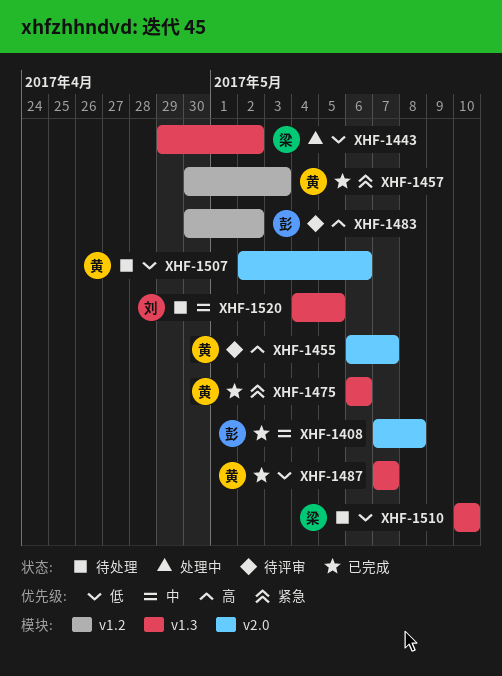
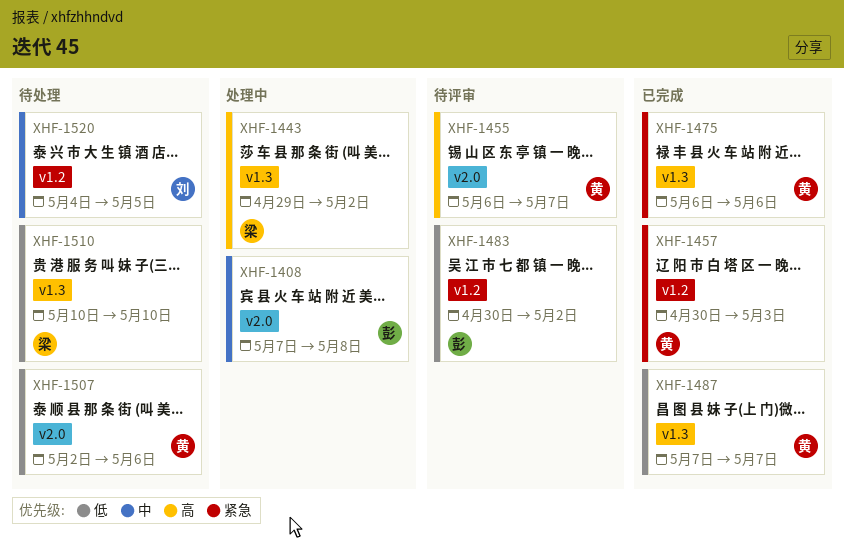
XHF-1408, status: 已完成 -> 处理中
XHF-1443, priority: 低 -> 高
XHF-1483, priority: 高 -> 低
XHF-1520, label: v1.3 -> v1.2

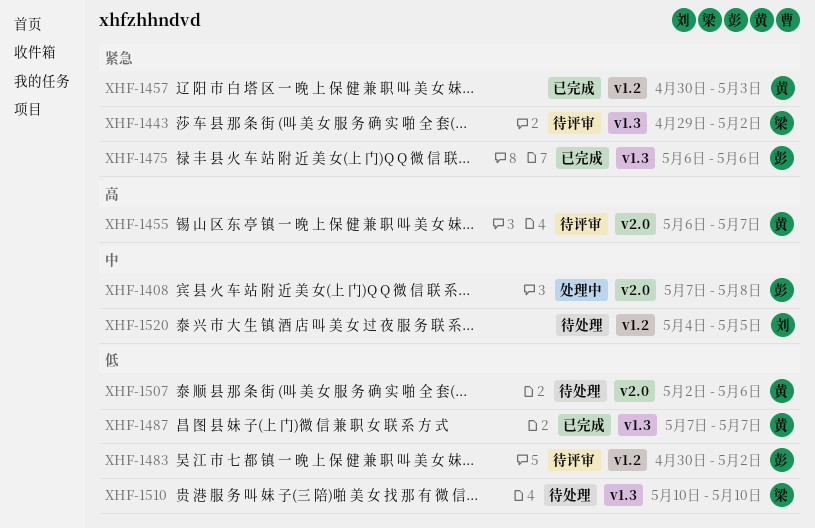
XHF-1443, status: 处理中 -> 待评审
XHF-1443, priority: 高 -> 紧急
XHF-1475, owner: 黄 -> 彭

